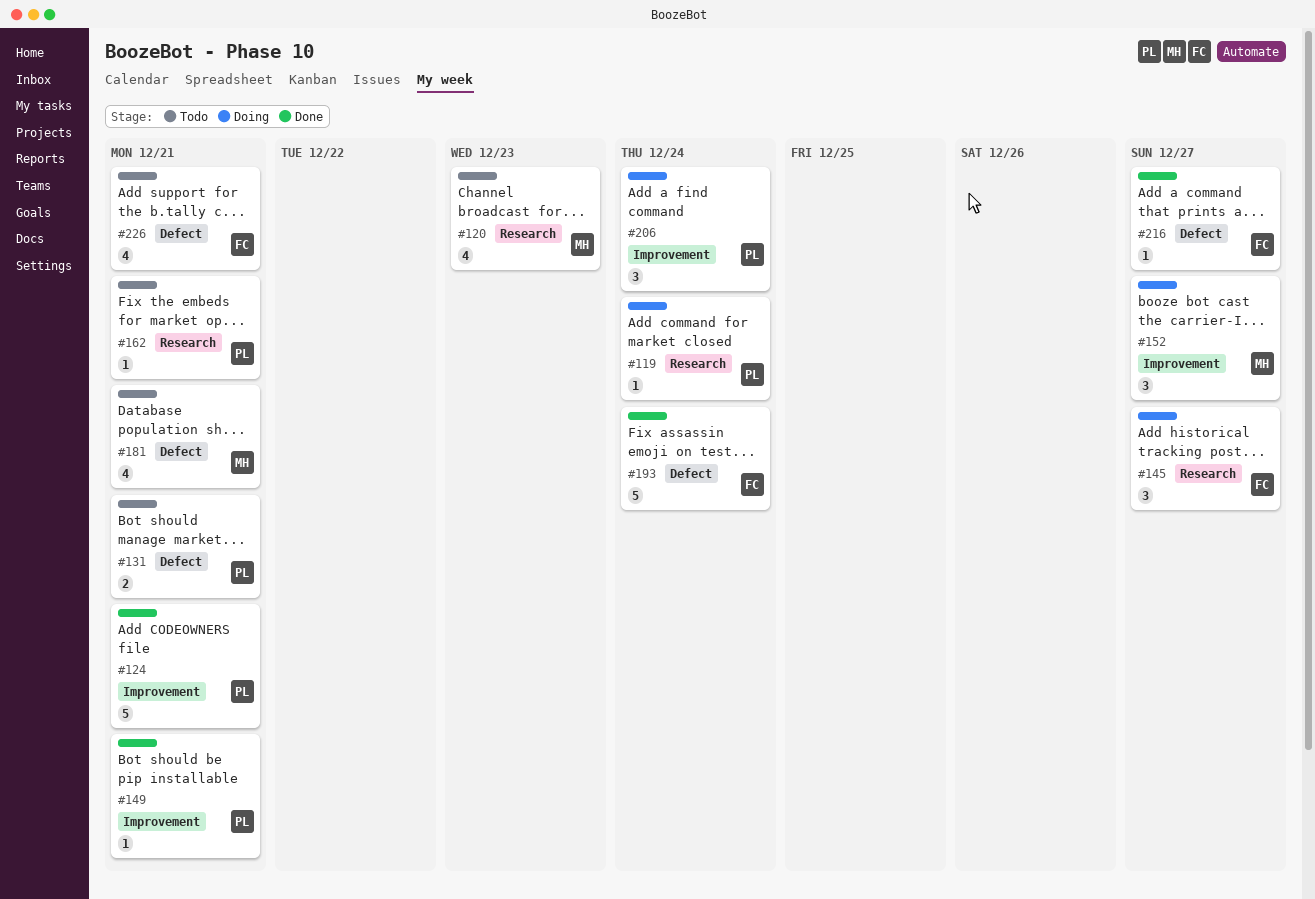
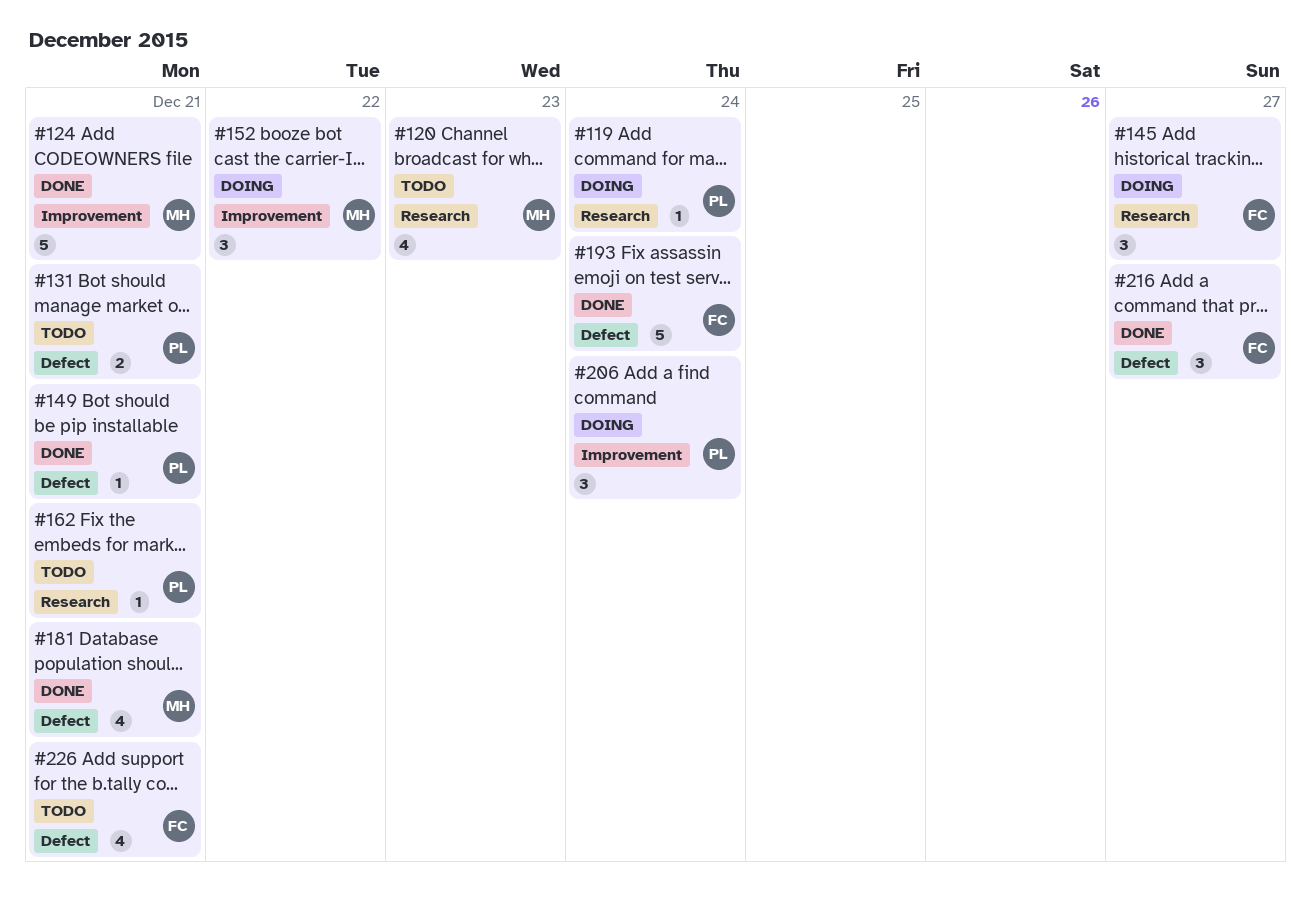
#124, owner: PL -> MH
#149, label: Improvement -> Defect
#152, due: Dec 27 -> Dec 22
#181, status: Todo -> Done
#216, estimate: 1 -> 3

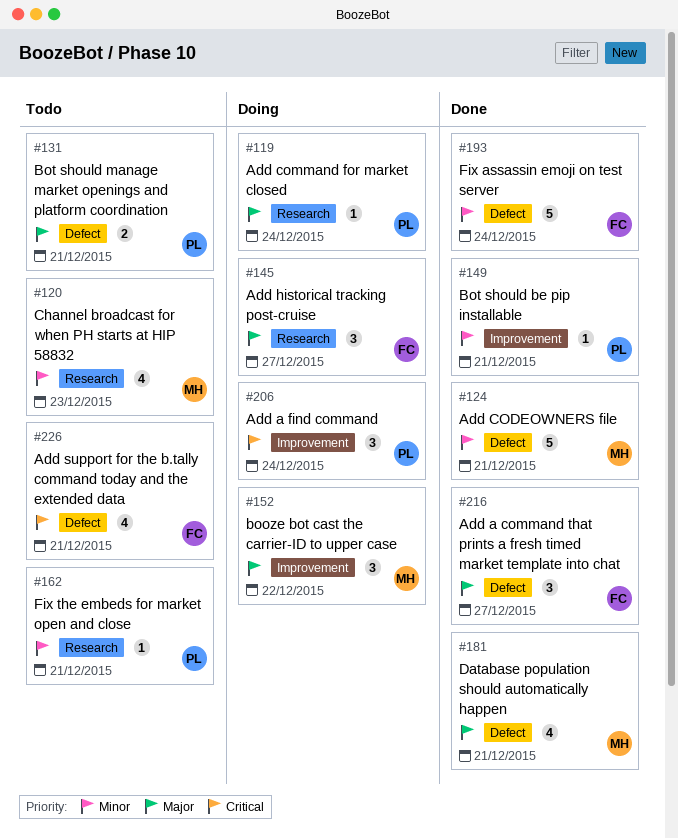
#124, label: Improvement -> Defect
#149, label: Defect -> Improvement

